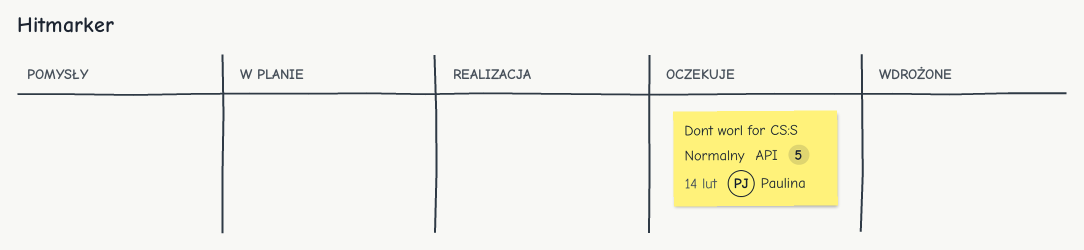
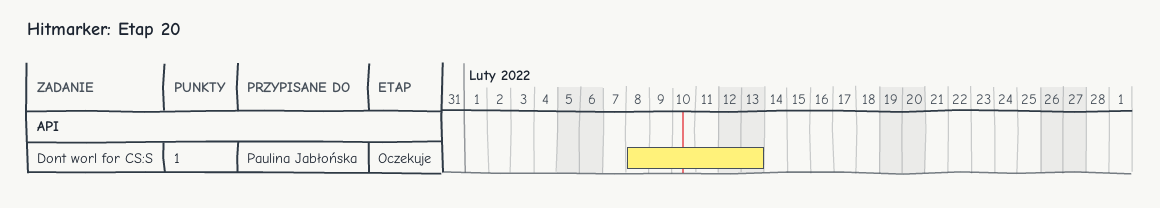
Dont worl for CS:S, estimate: 5 -> 1
Dont worl for CS:S, due: Feb 14 -> Feb 13

